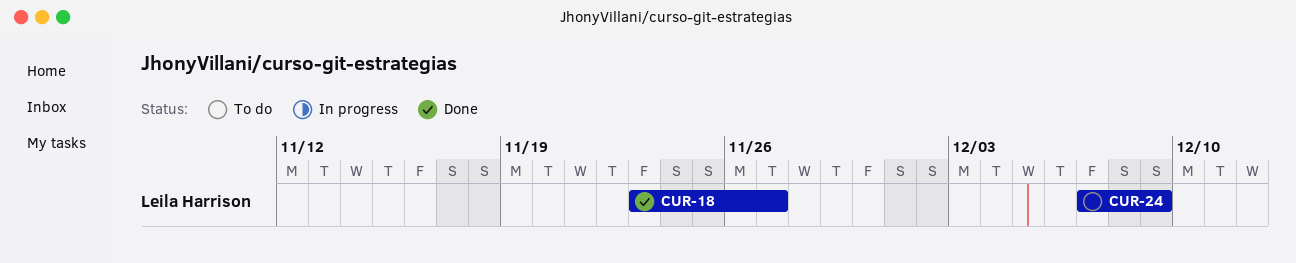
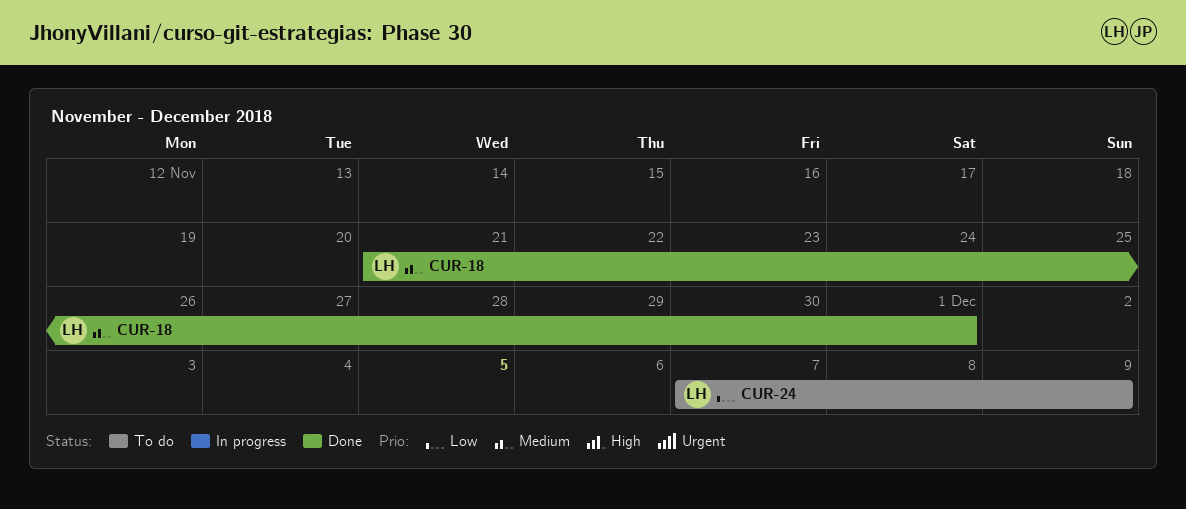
CUR-18, start: Nov 23 -> Nov 21
CUR-18, due: Nov 27 -> Dec 1

